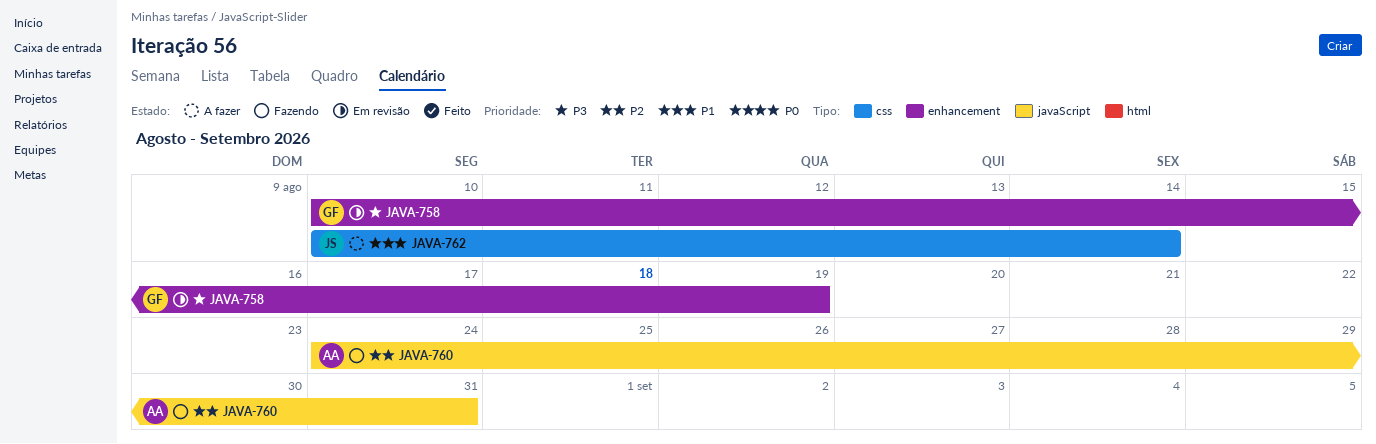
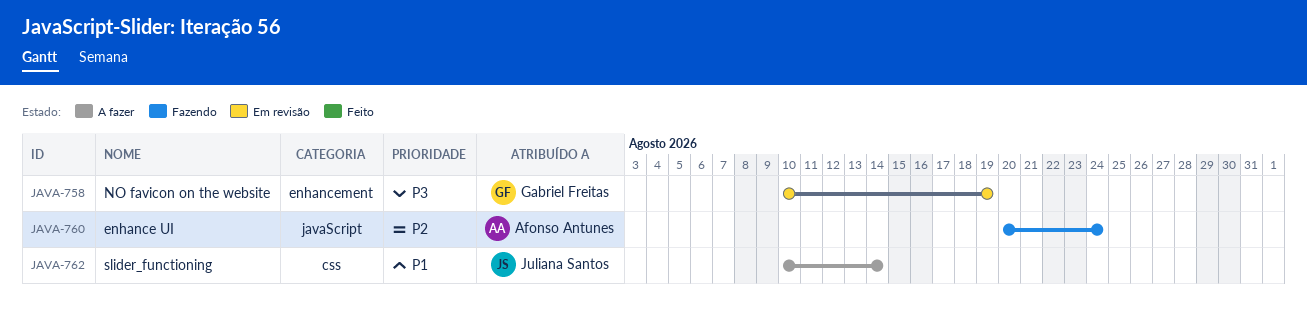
JAVA-760, start: Aug 24 -> Aug 20
JAVA-760, due: Aug 31 -> Aug 24

